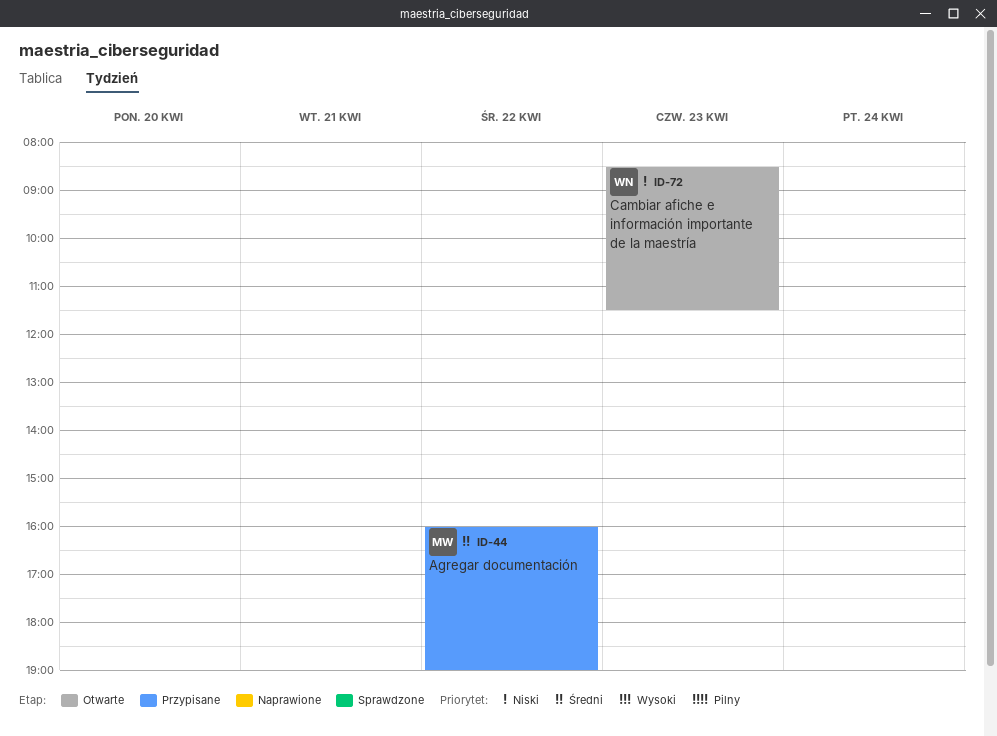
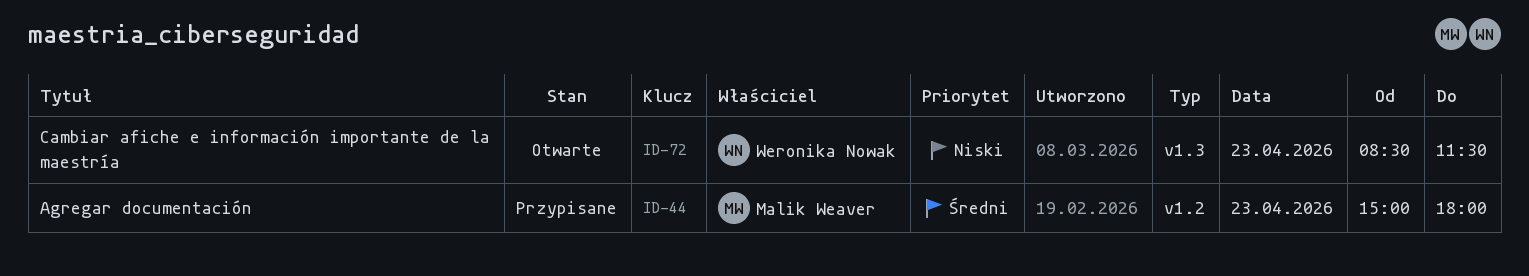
ID-44, day: Apr 22 -> Apr 23
ID-44, begins: 16:00 -> 15:00
ID-44, ends: 19:00 -> 18:00

